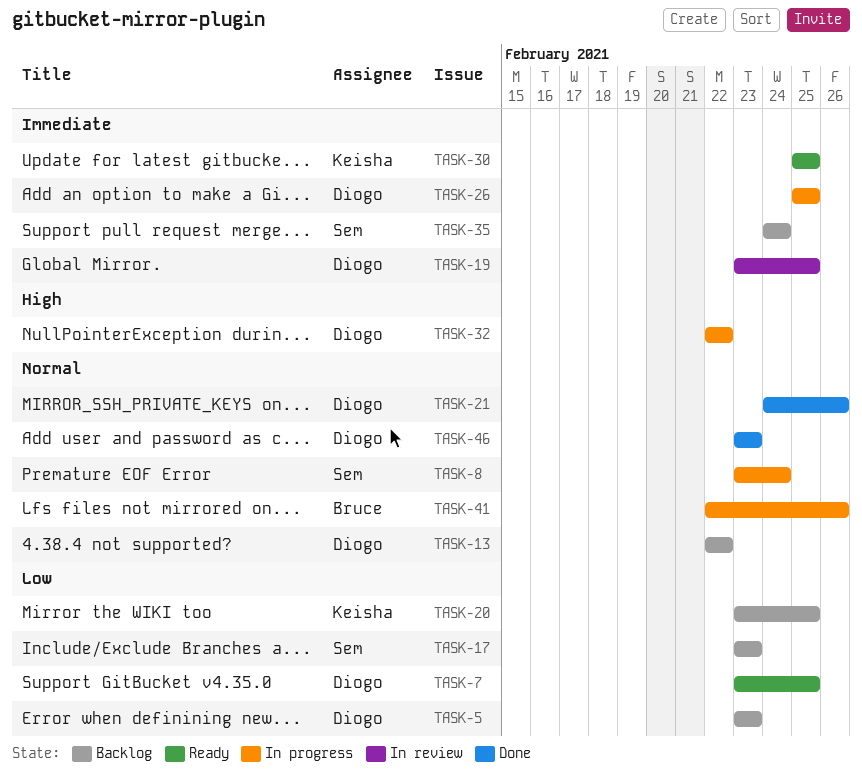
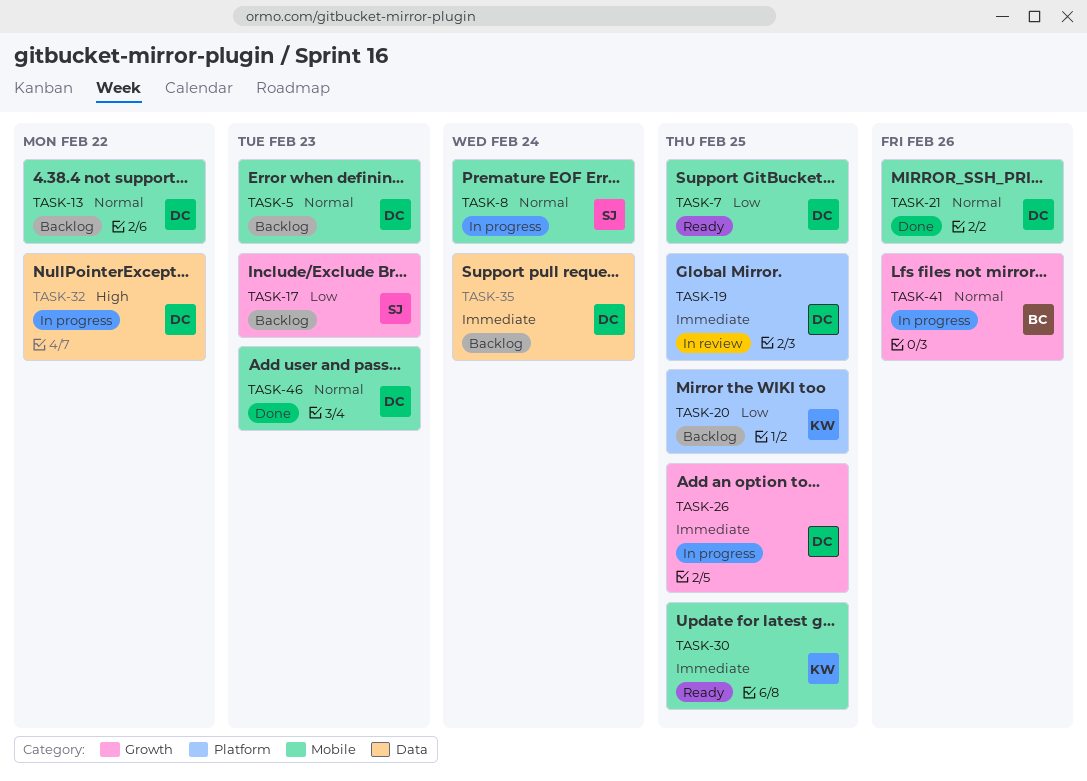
TASK-5, priority: Low -> Normal
TASK-35, owner: Sem -> Diogo

